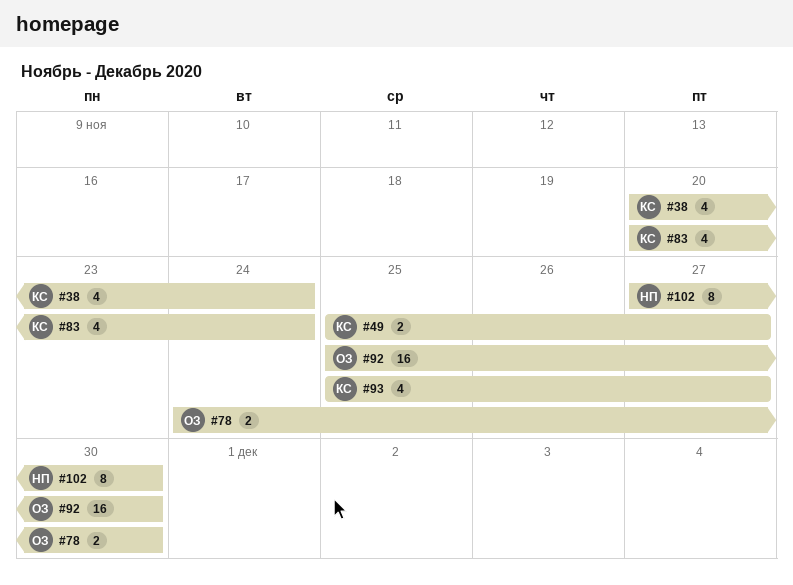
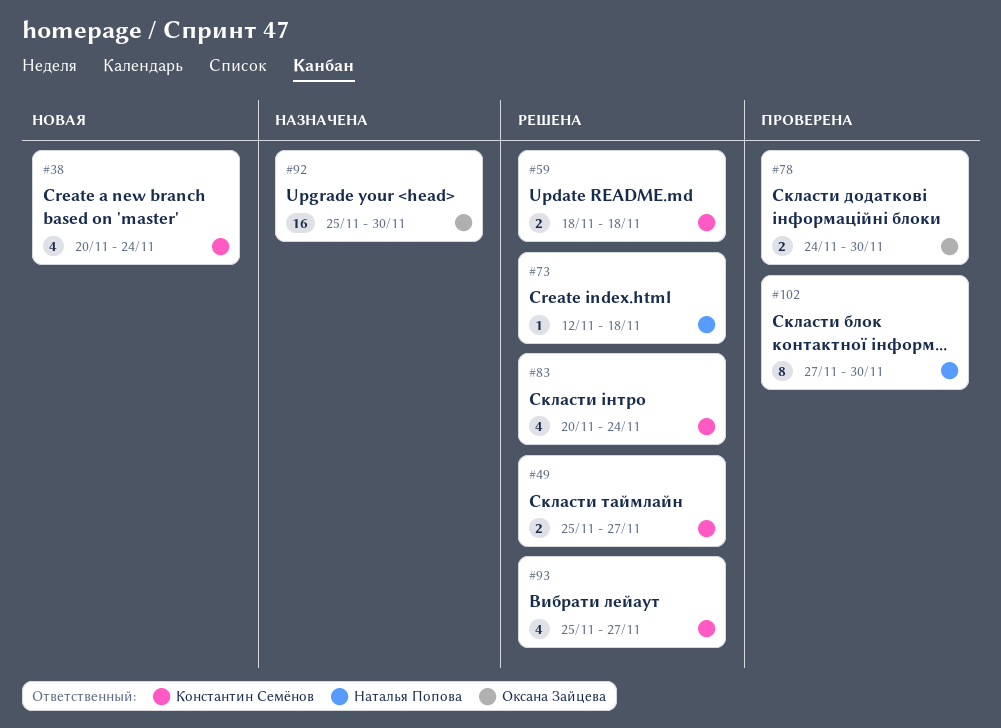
#59: none -> present
#73: none -> present

